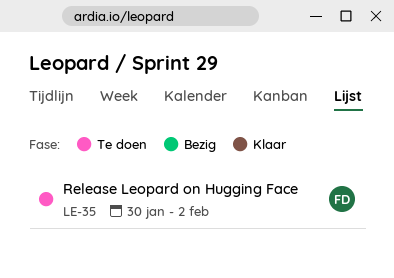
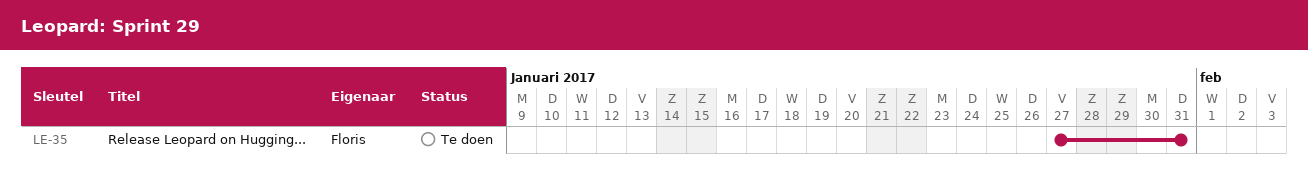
LE-35, start: Jan 30 -> Jan 27
LE-35, due: Feb 2 -> Jan 31

